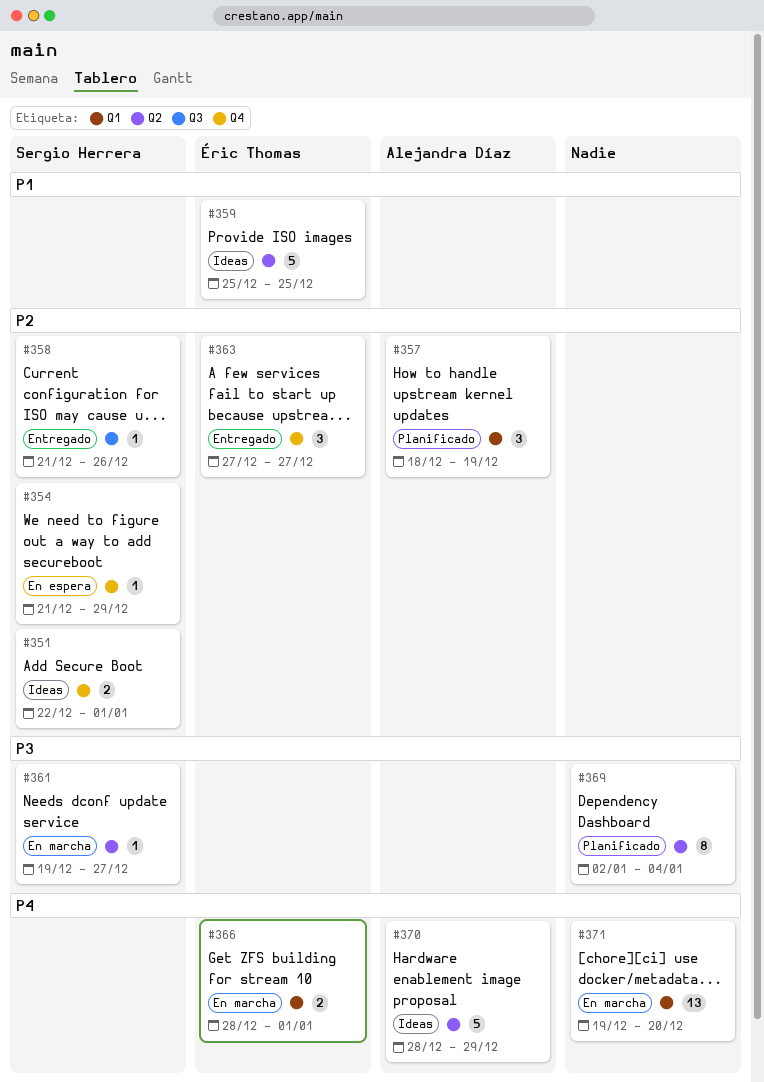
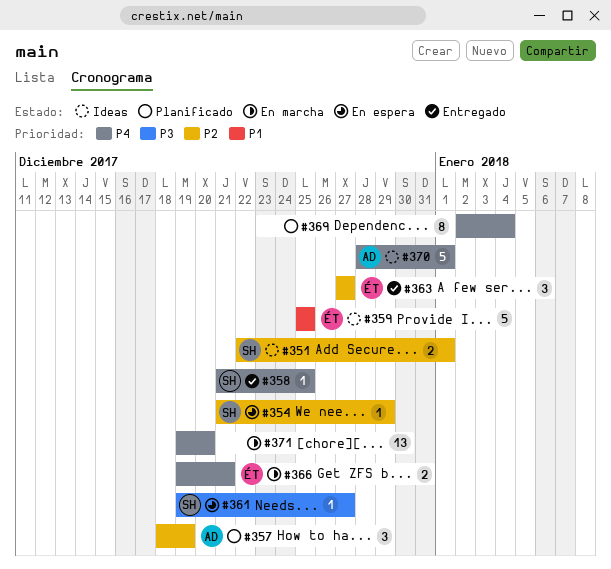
#358, priority: P2 -> P4
#358, due: Dec 26 -> Dec 25
#361, status: En marcha -> En espera
#366, start: Dec 28 -> Dec 19
#366, due: Jan 1 -> Dec 21
#369, priority: P3 -> P4
#370, due: Dec 29 -> Jan 1

